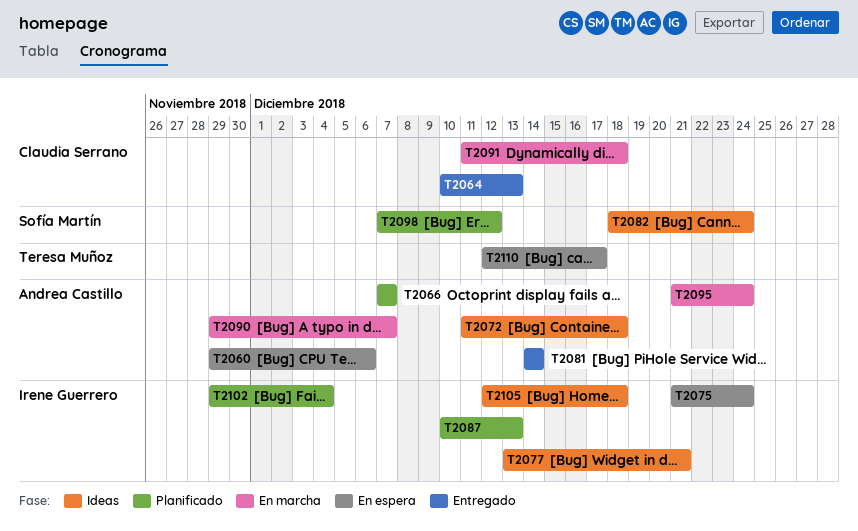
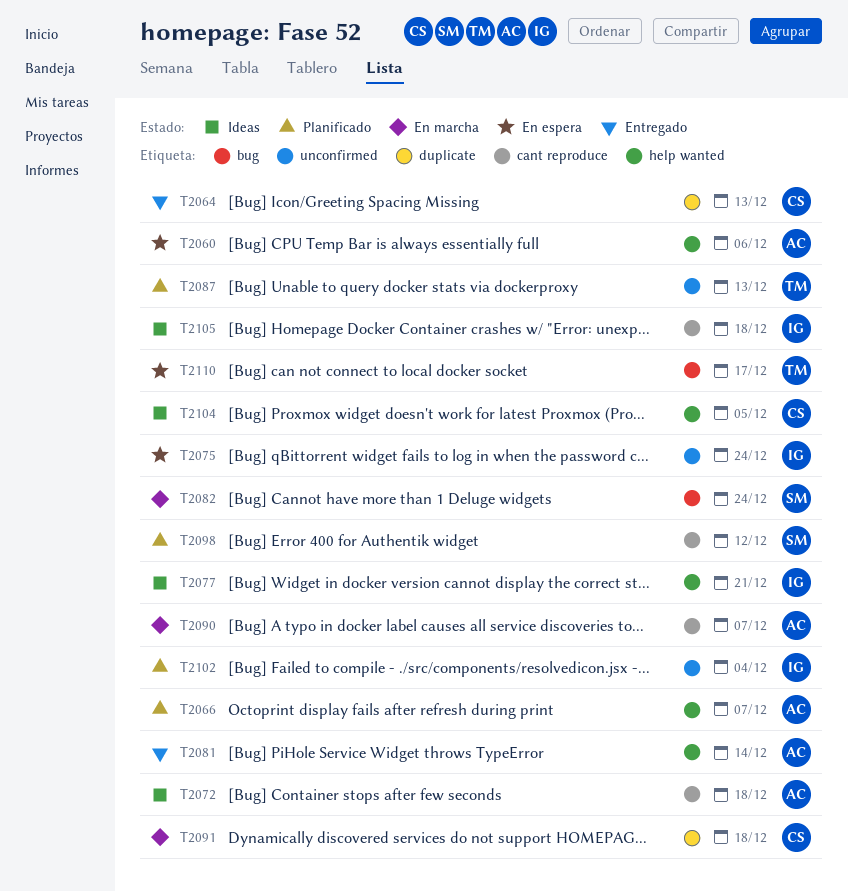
T2082, status: Ideas -> En marcha
T2087, owner: Irene Guerrero -> Teresa Muñoz
T2095: present -> none
T2104: none -> present

